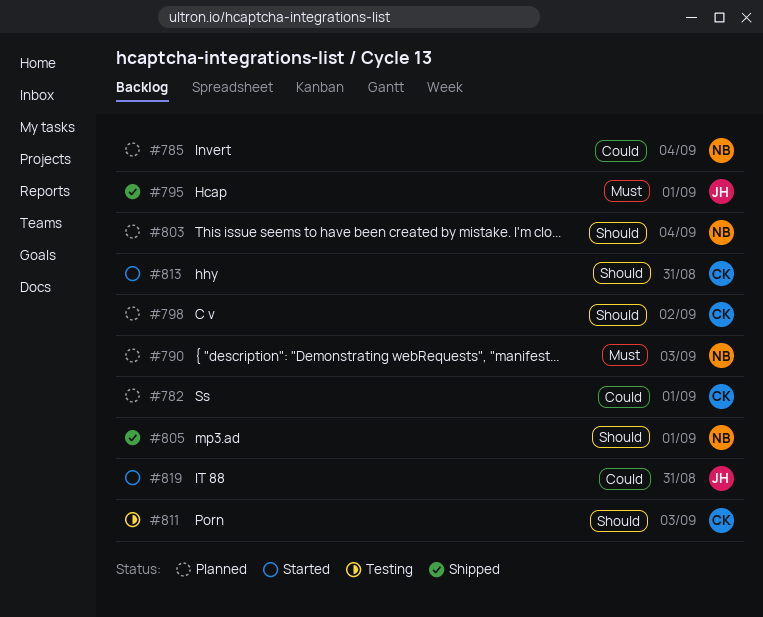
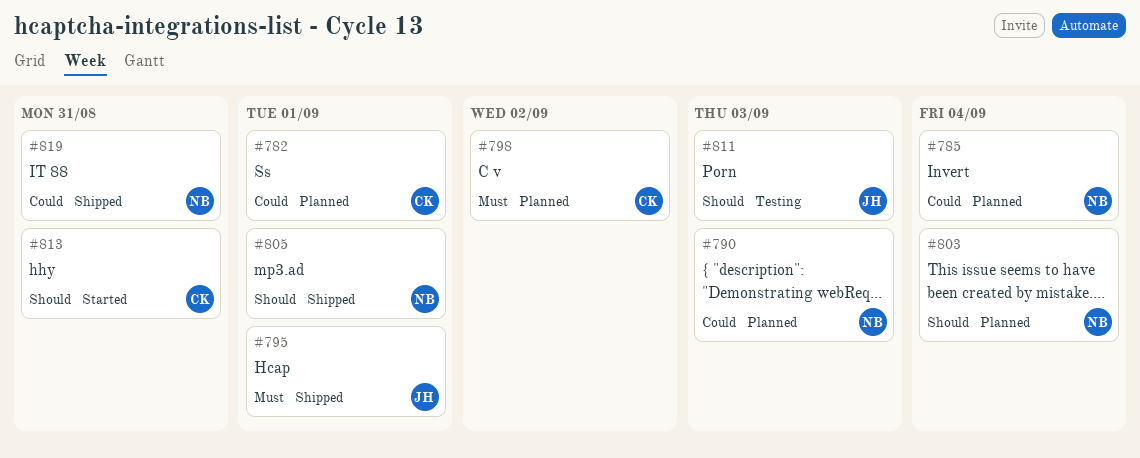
#790, priority: Must -> Could
#798, priority: Should -> Must
#811, owner: CK -> JH
#819, status: Started -> Shipped
#819, owner: JH -> NB

